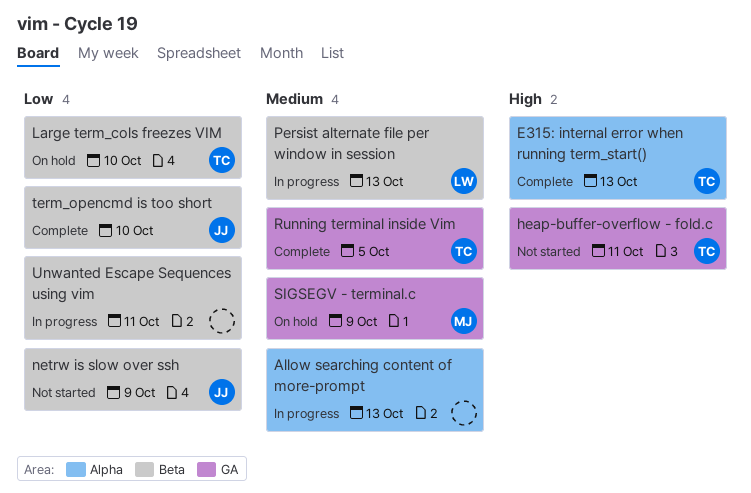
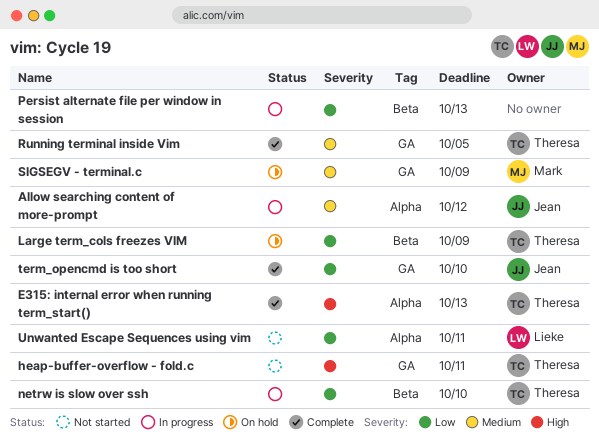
Allow searching content of more-prompt, owner: none -> Jean
Allow searching content of more-prompt, due: Oct 13 -> Oct 12
Large term_cols freezes VIM, due: Oct 10 -> Oct 9
netrw is slow over ssh, status: Not started -> In progress
netrw is slow over ssh, owner: Jean -> Theresa
netrw is slow over ssh, due: Oct 9 -> Oct 10
Persist alternate file per window in session, owner: Lieke -> none
Persist alternate file per window in session, priority: Medium -> Low
term_opencmd is too short, label: Beta -> GA
Unwanted Escape Sequences using vim, status: In progress -> Not started
Unwanted Escape Sequences using vim, owner: none -> Lieke
Unwanted Escape Sequences using vim, label: Beta -> Alpha

